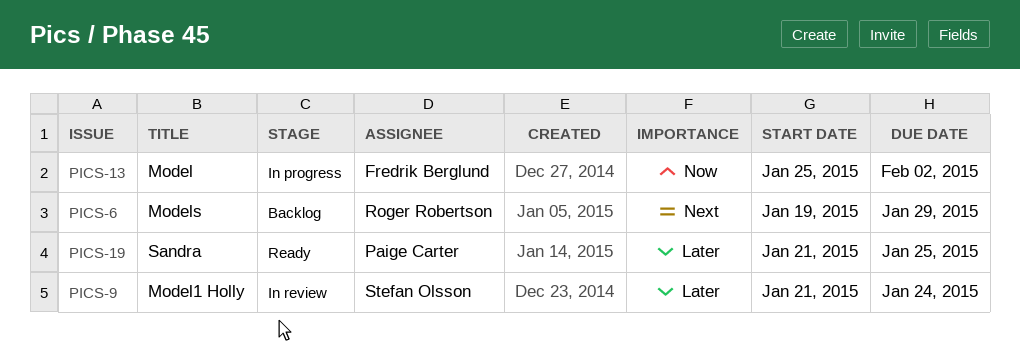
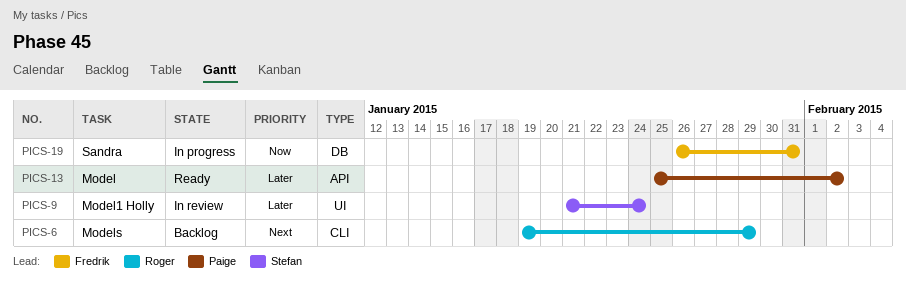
PICS-13, status: In progress -> Ready
PICS-13, owner: Fredrik Berglund -> Paige Carter
PICS-13, priority: Now -> Later
PICS-19, status: Ready -> In progress
PICS-19, owner: Paige Carter -> Fredrik Berglund
PICS-19, priority: Later -> Now
PICS-19, start: Jan 21 -> Jan 26
PICS-19, due: Jan 25 -> Jan 31

